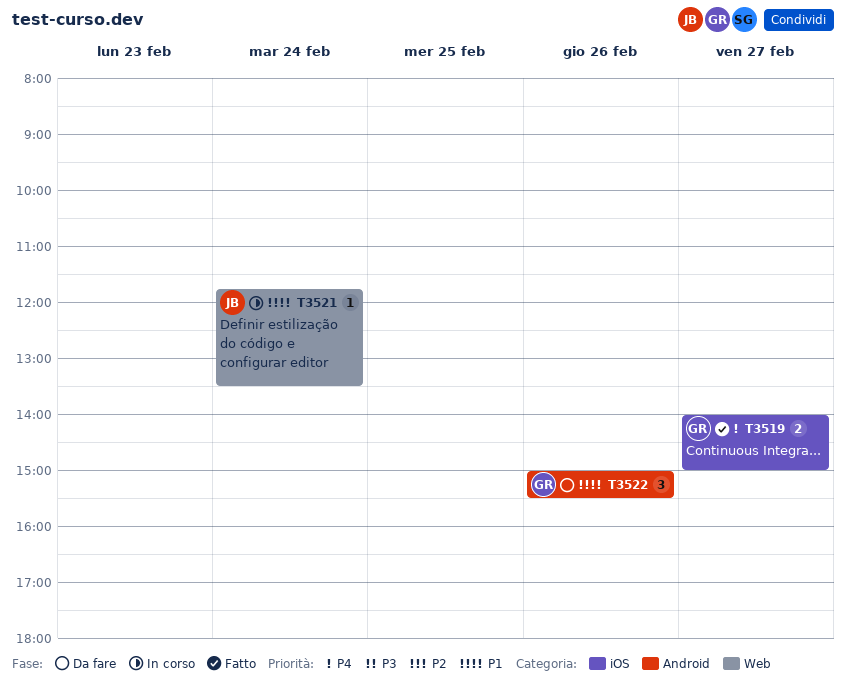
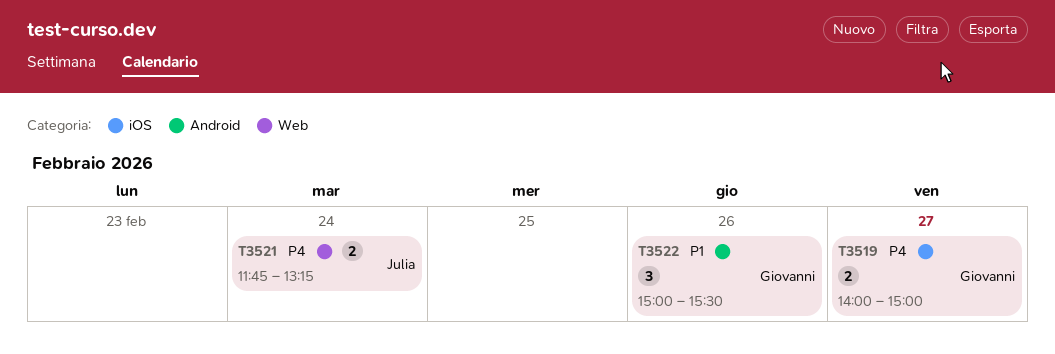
T3521, priority: P1 -> P4
T3521, estimate: 1 -> 2
T3521, ends: 13:30 -> 13:15

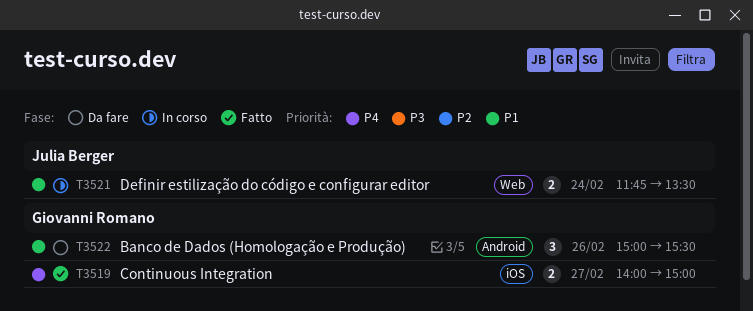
T3521, priority: P4 -> P1
T3521, ends: 13:15 -> 13:30

